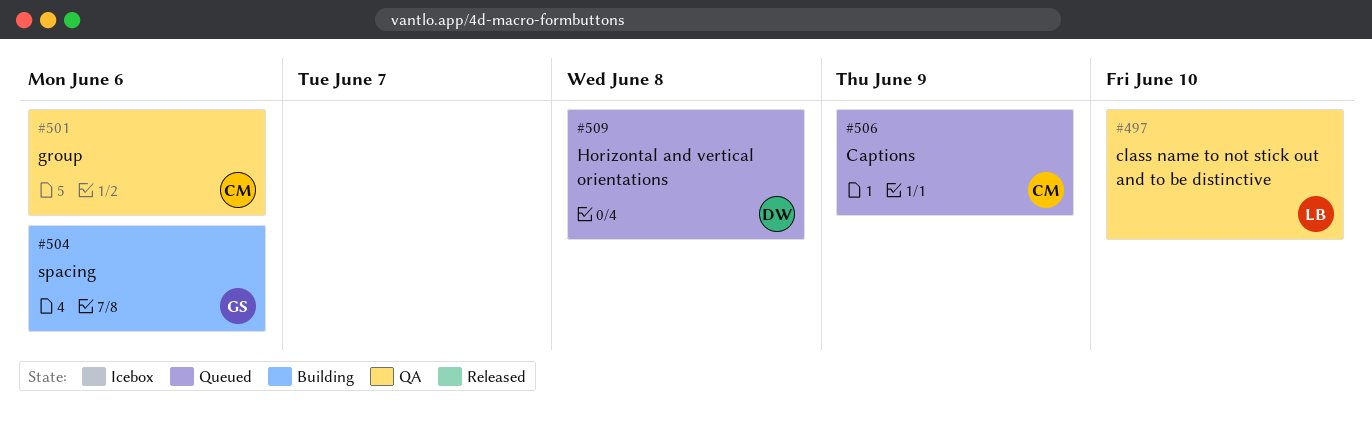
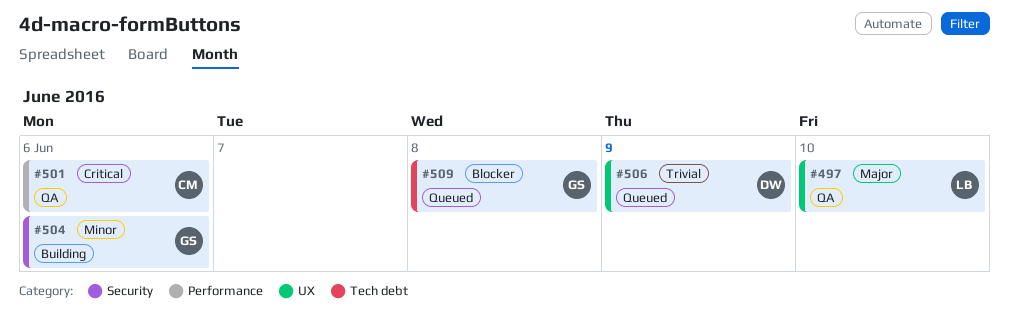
#506, owner: CM -> DW
#509, owner: DW -> GS

